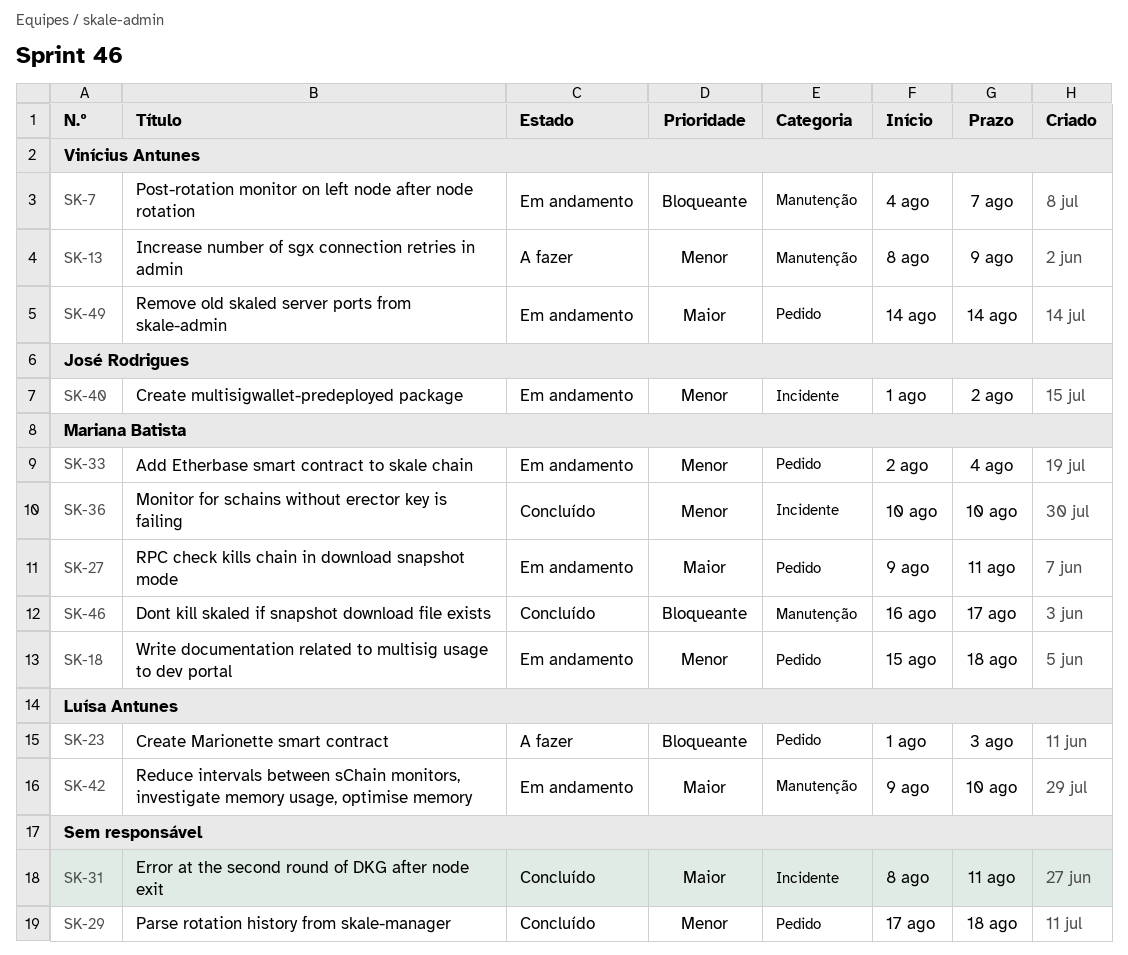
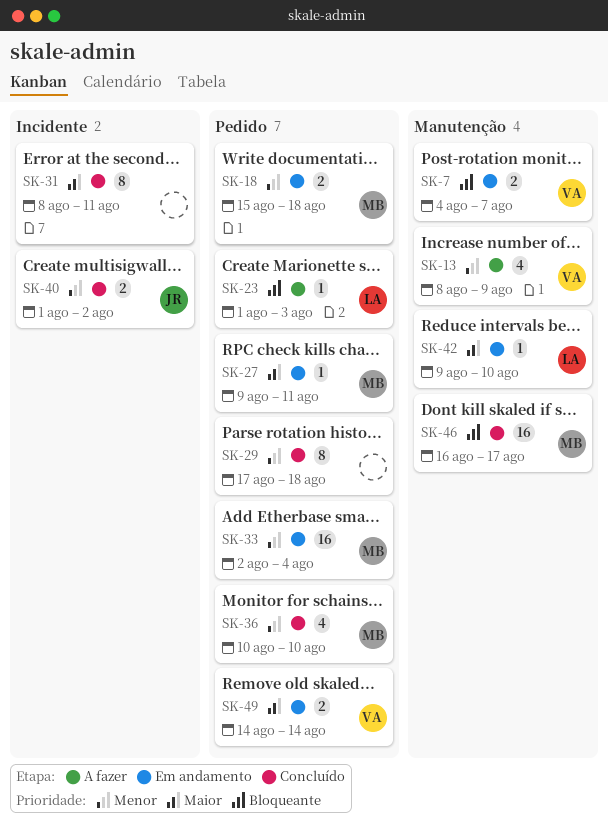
SK-36, label: Incidente -> Pedido
SK-40, status: Em andamento -> Concluído

